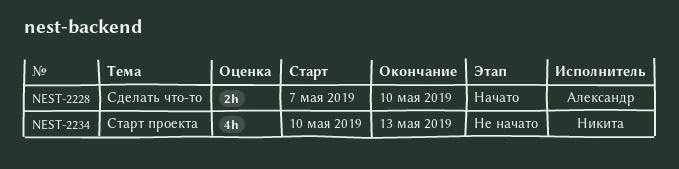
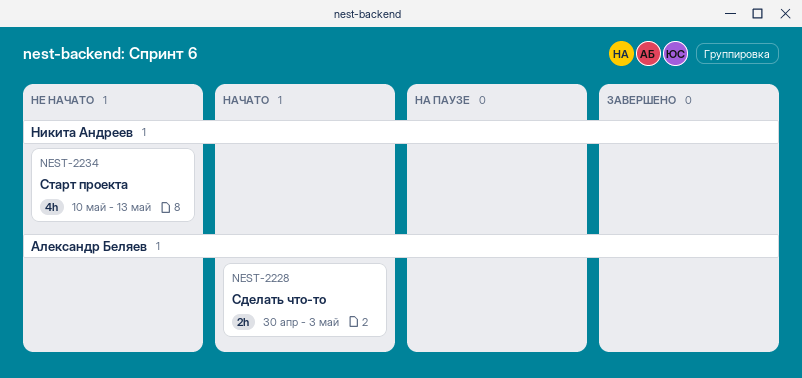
NEST-2228, start: May 7 -> Apr 30
NEST-2228, due: May 10 -> May 3

